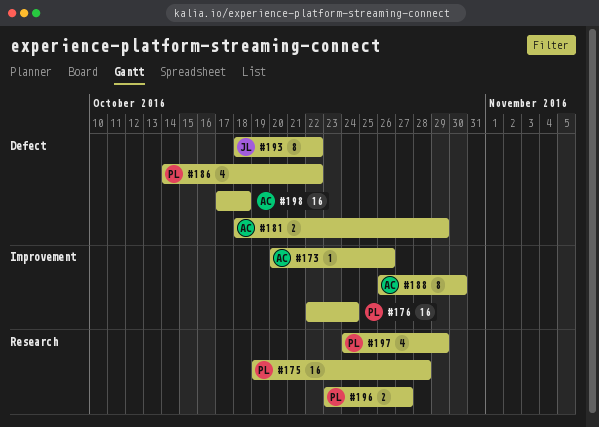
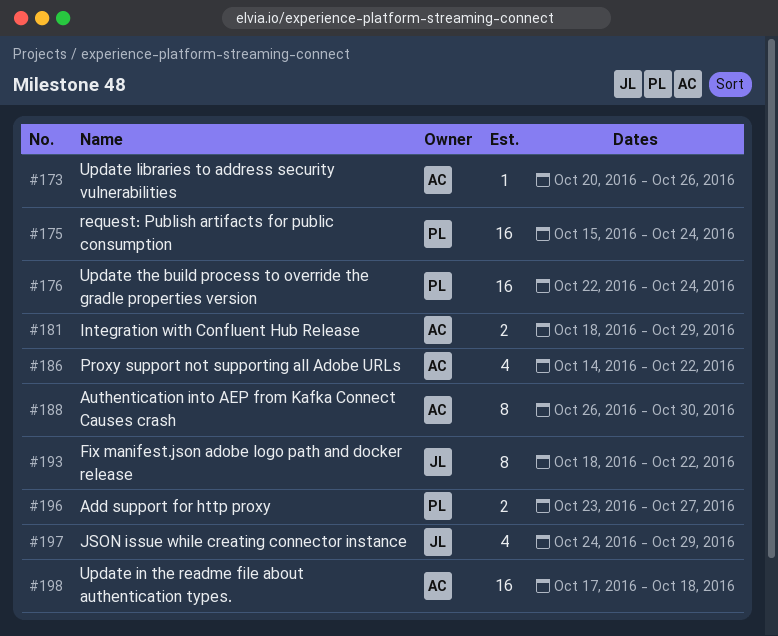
#175, start: Oct 19 -> Oct 15
#175, due: Oct 28 -> Oct 24
#186, owner: PL -> AC
#197, owner: PL -> JL

